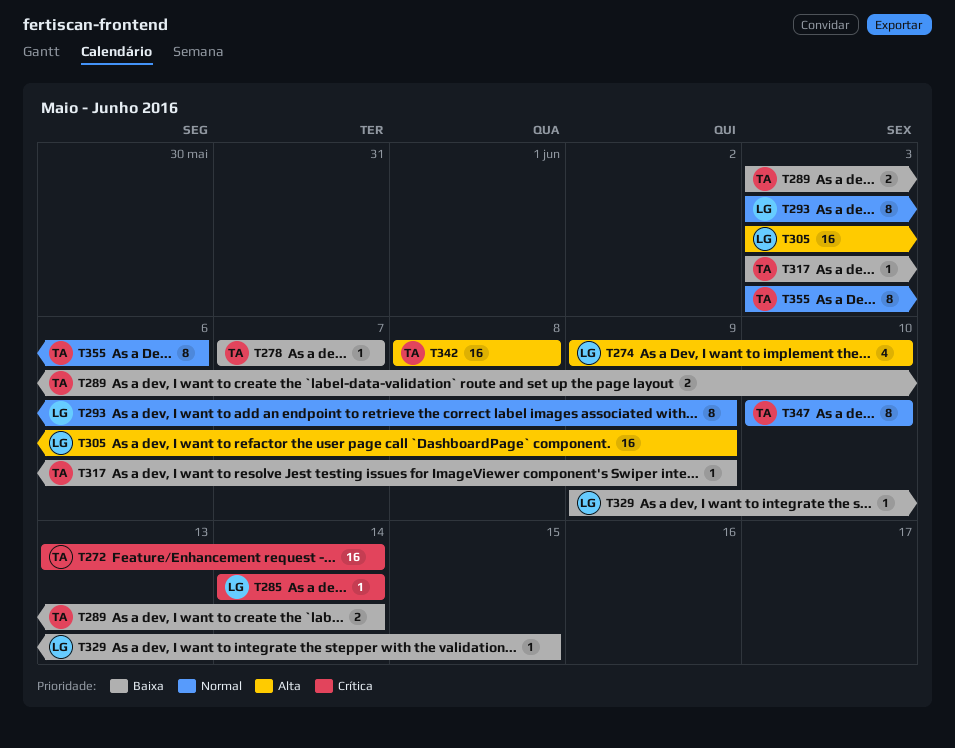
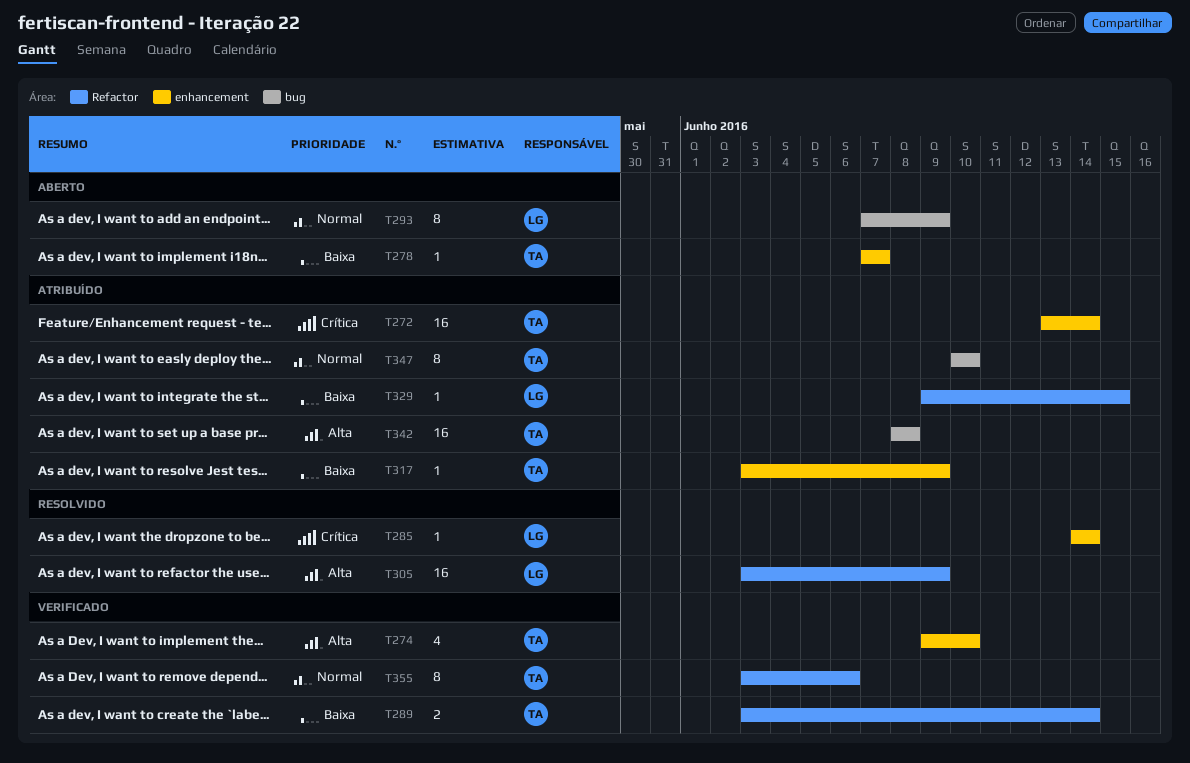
T274, owner: LG -> TA
T293, start: Jun 3 -> Jun 7

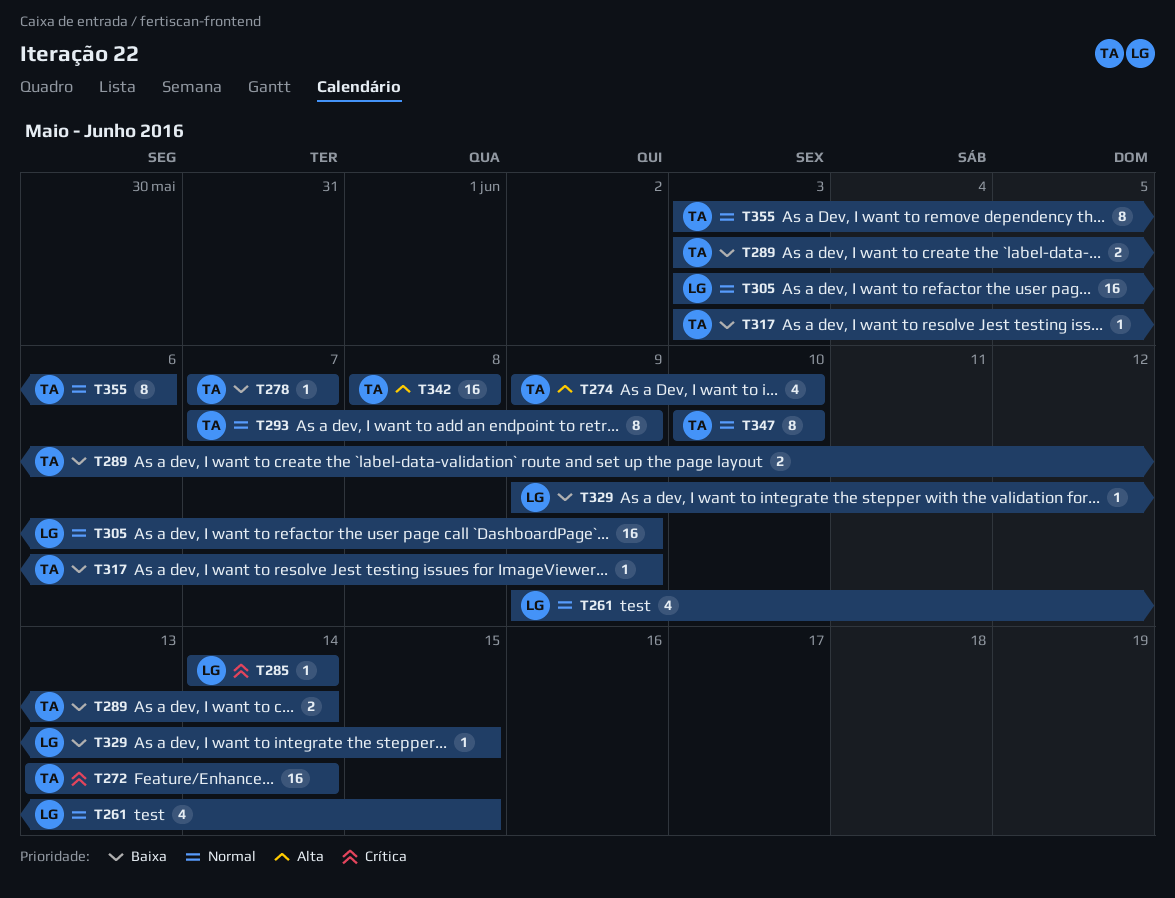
T261: none -> present
T293, owner: LG -> TA
T305, priority: Alta -> Normal

